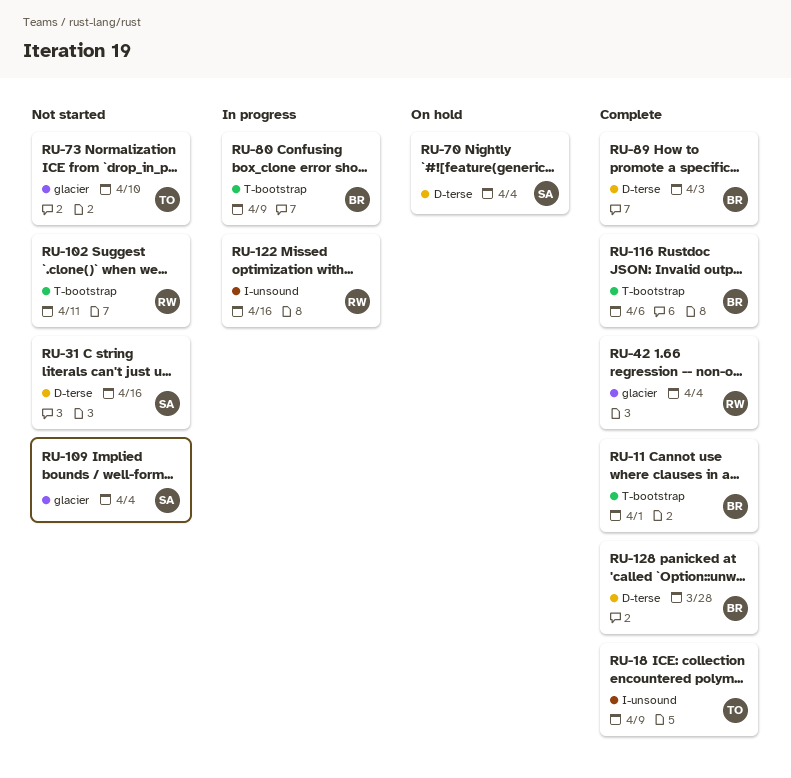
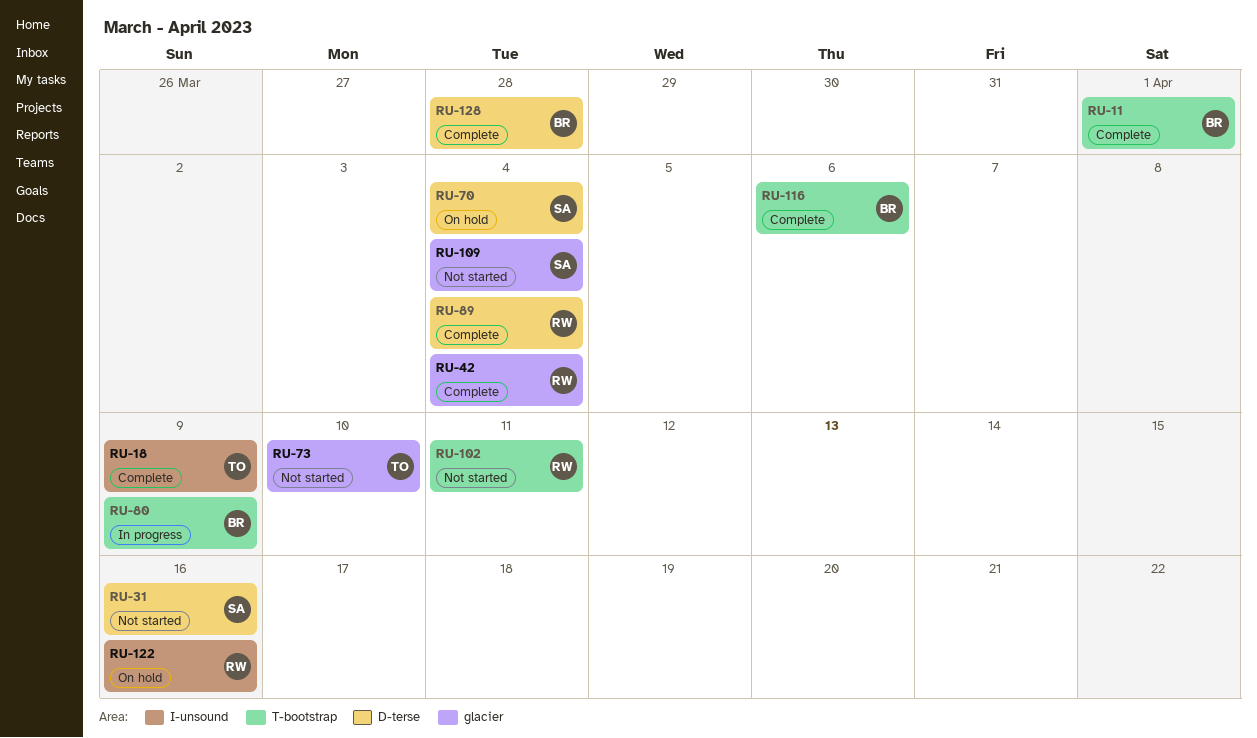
RU-89, owner: BR -> RW
RU-89, due: Apr 3 -> Apr 4
RU-122, status: In progress -> On hold

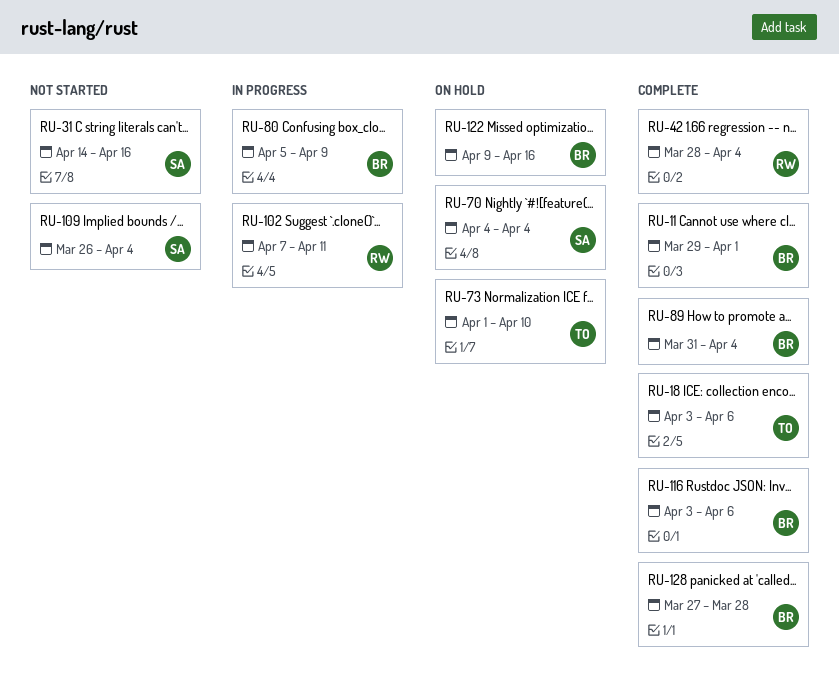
RU-18, due: Apr 9 -> Apr 6
RU-73, status: Not started -> On hold
RU-89, owner: RW -> BR
RU-102, status: Not started -> In progress
RU-122, owner: RW -> BR

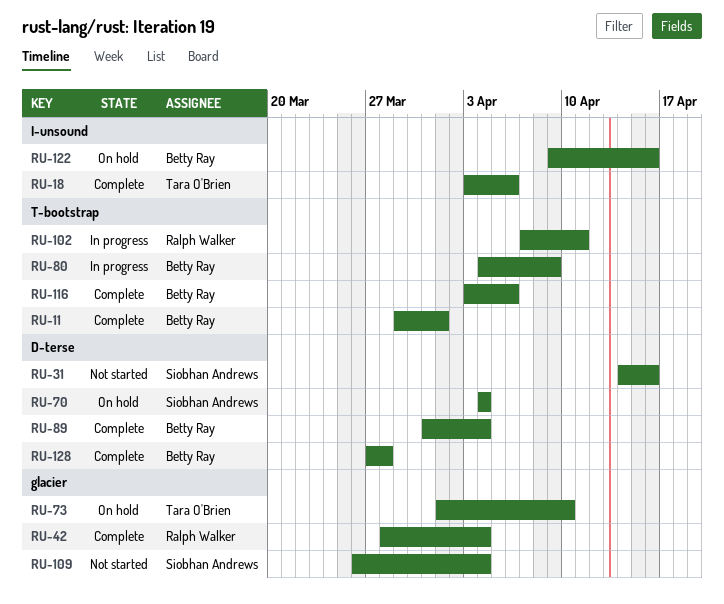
RU-80, start: Apr 5 -> Apr 4

